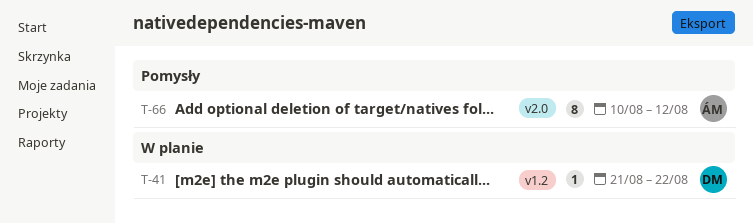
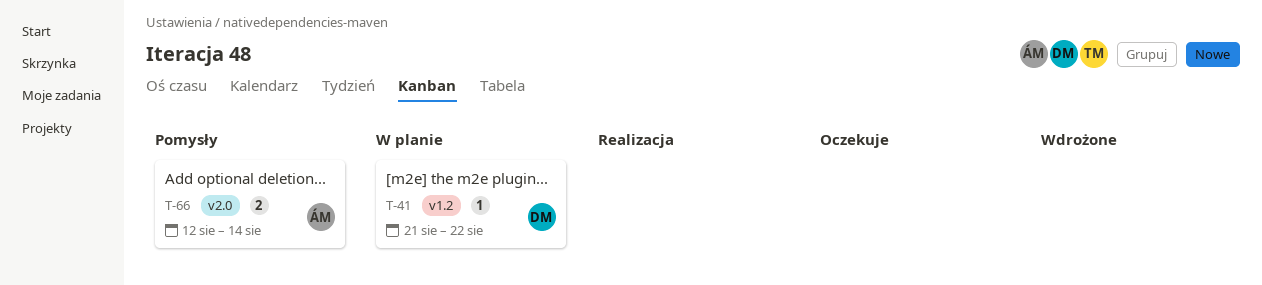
T-66, estimate: 8 -> 2
T-66, start: Aug 10 -> Aug 12
T-66, due: Aug 12 -> Aug 14

